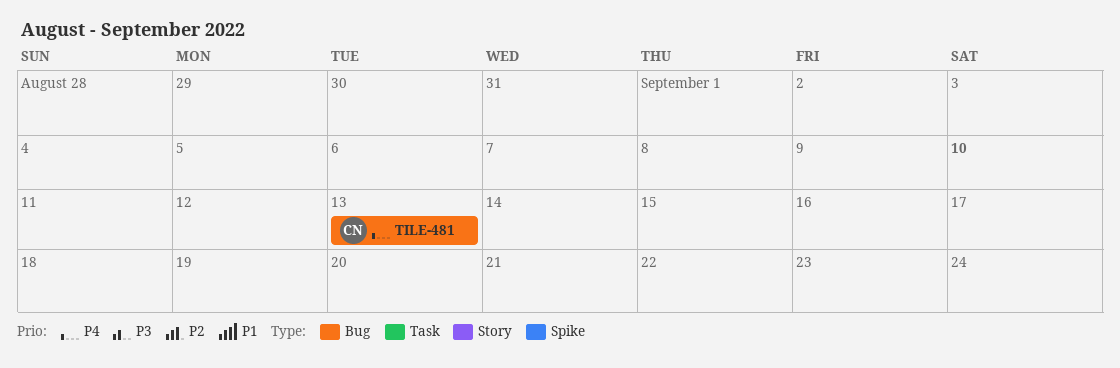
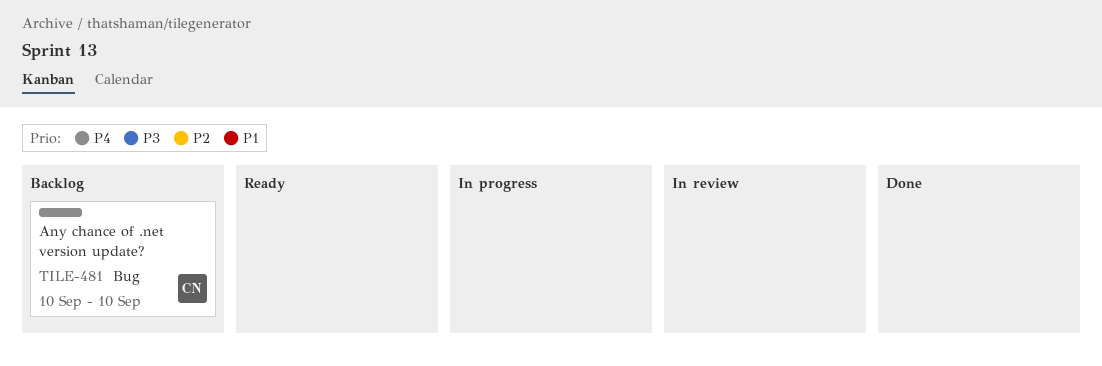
TILE-481, start: Sep 13 -> Sep 10
TILE-481, due: Sep 13 -> Sep 10

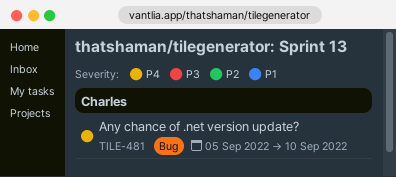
TILE-481, start: Sep 10 -> Sep 5

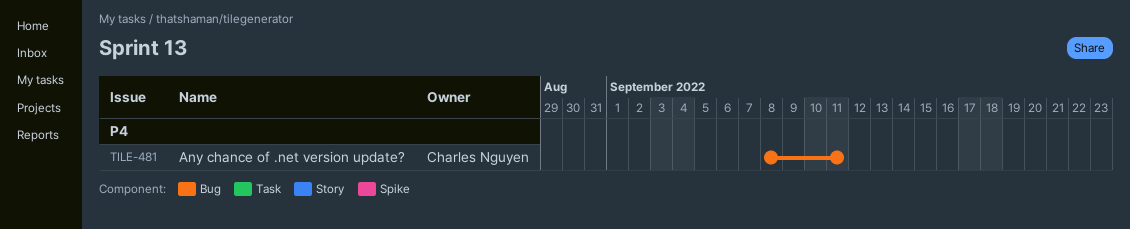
TILE-481, start: Sep 5 -> Sep 8
TILE-481, due: Sep 10 -> Sep 11

